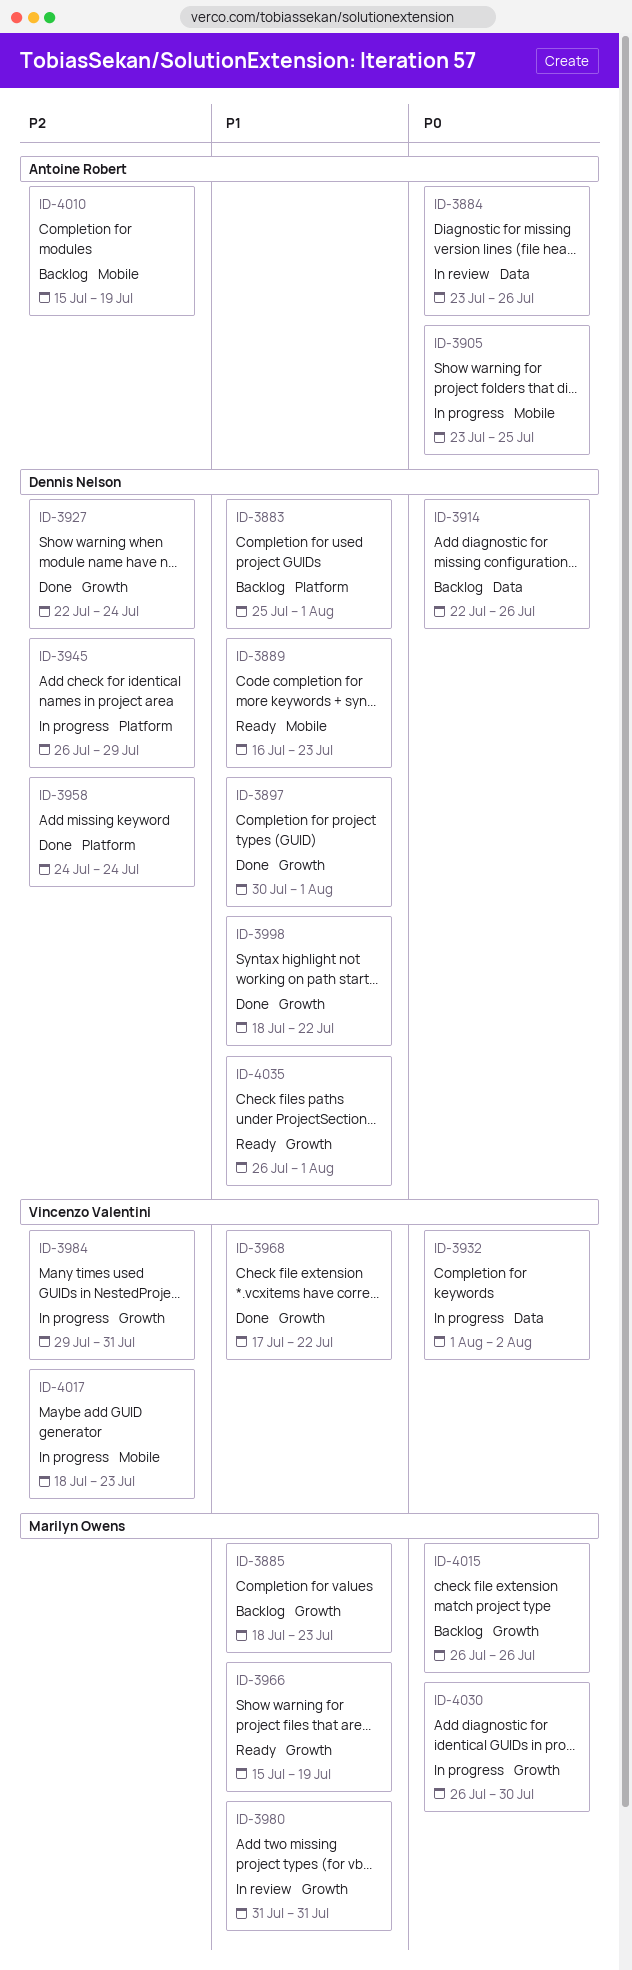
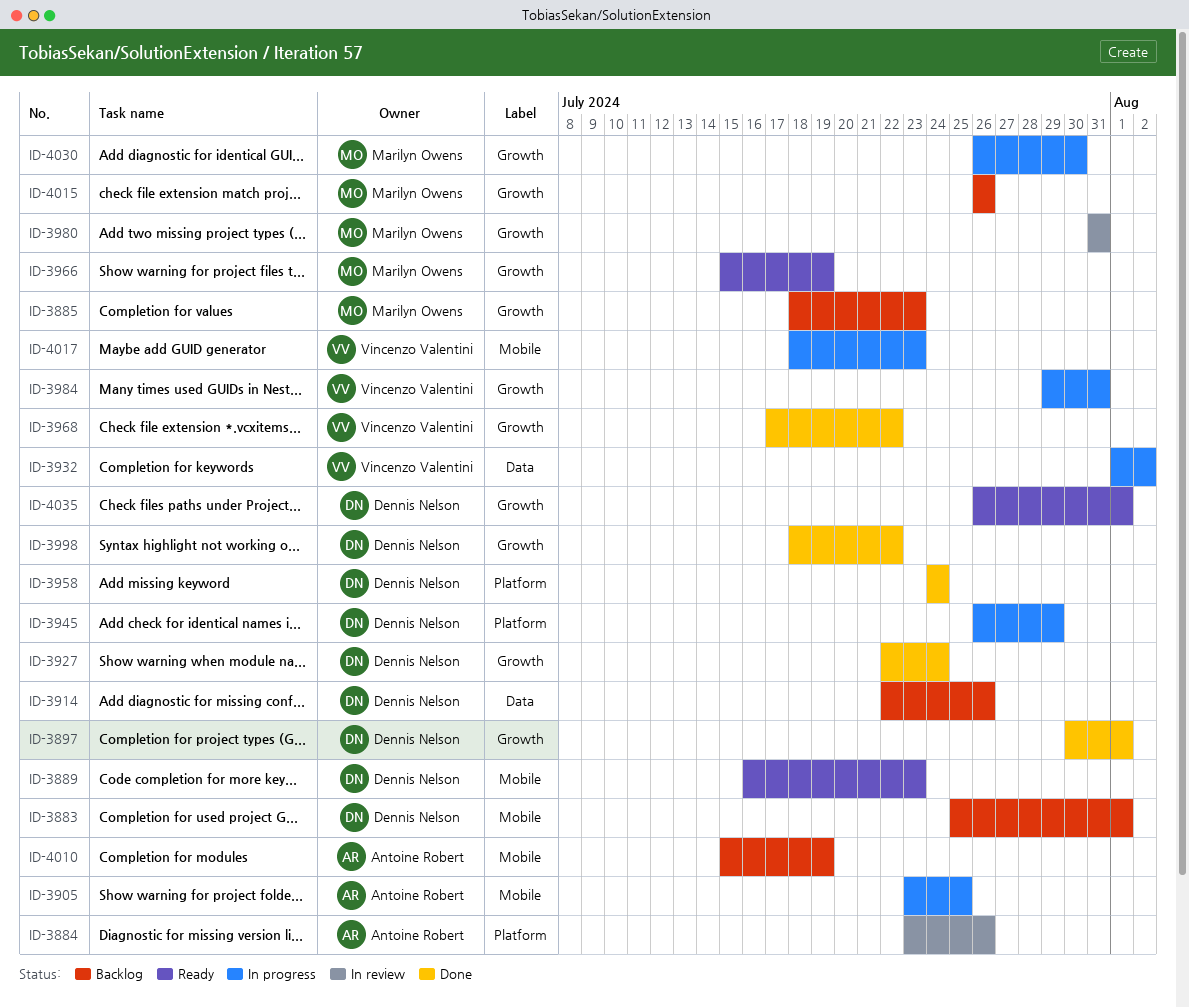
ID-3883, label: Platform -> Mobile
ID-3884, label: Data -> Platform

